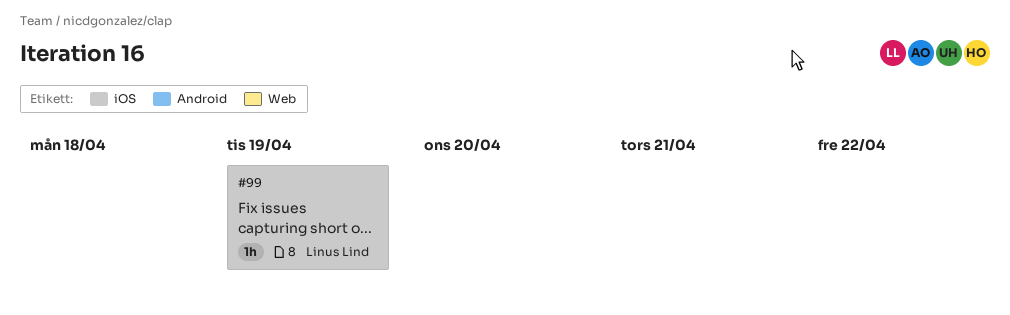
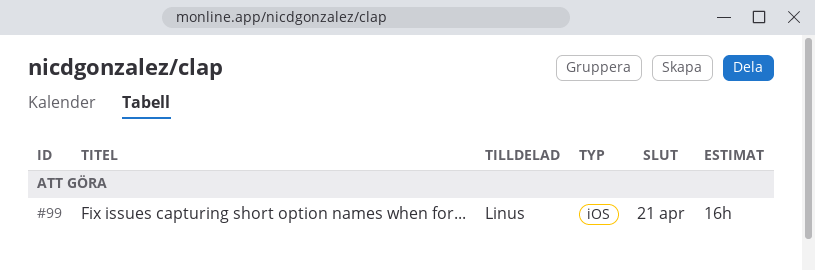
#99, estimate: 1h -> 16h
#99, due: Apr 19 -> Apr 21

